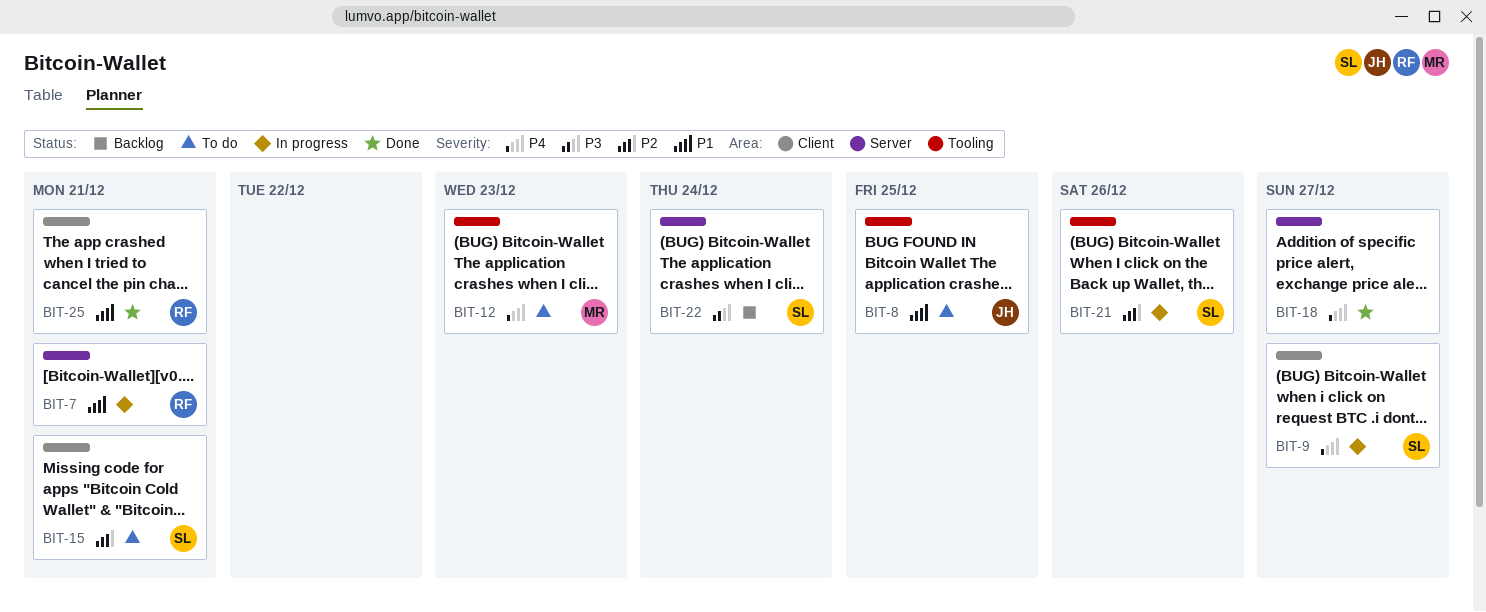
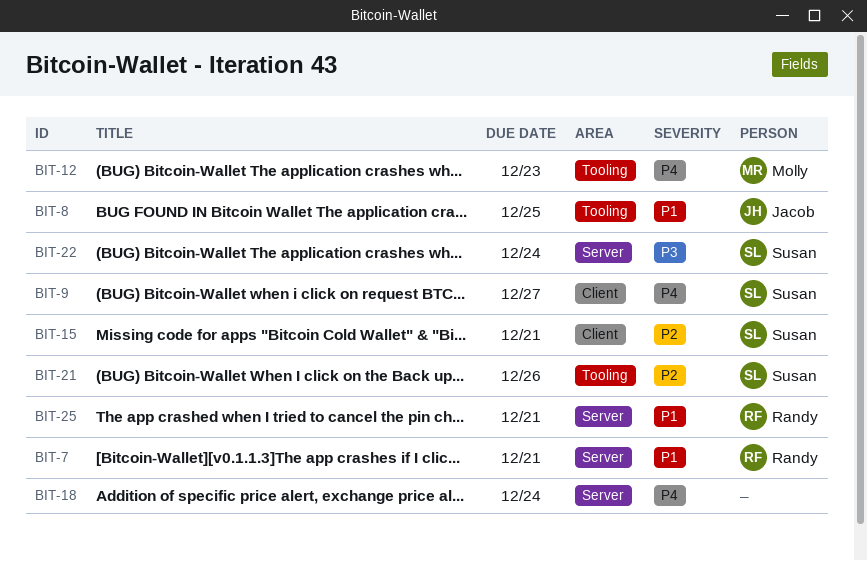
BIT-18, due: Dec 27 -> Dec 24
BIT-25, label: Client -> Server

